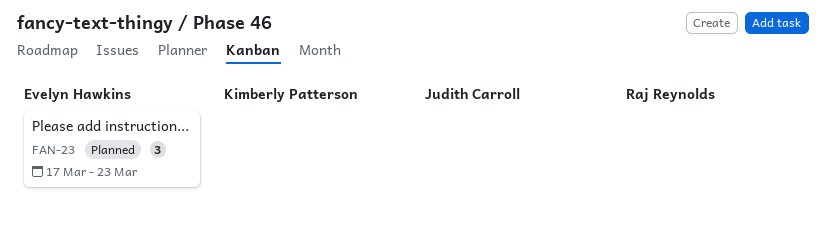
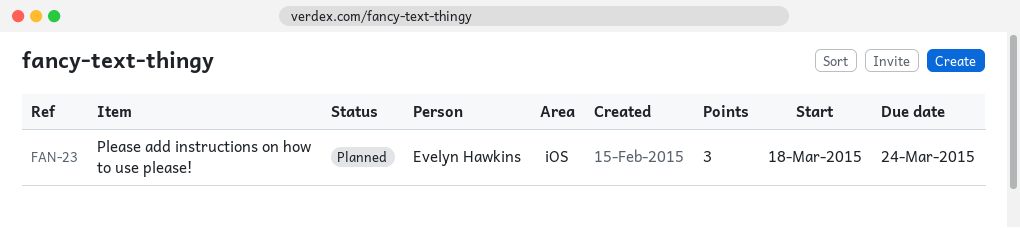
FAN-23, start: Mar 17 -> Mar 18
FAN-23, due: Mar 23 -> Mar 24

